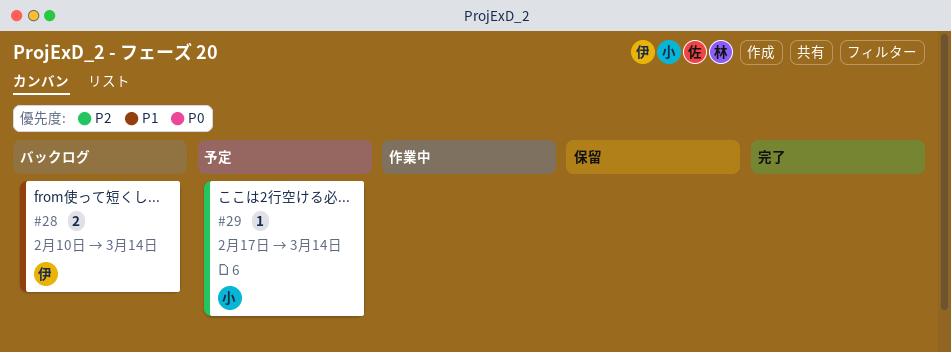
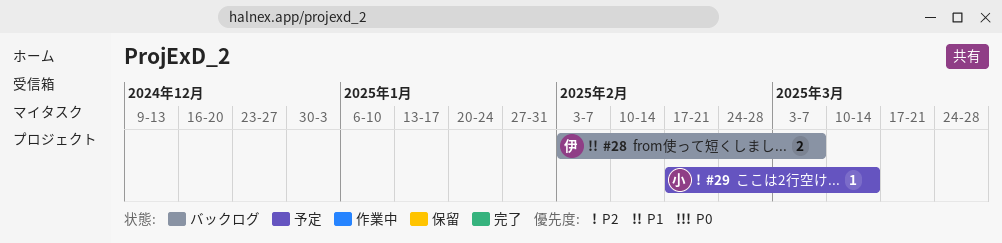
#28, start: Feb 10 -> Feb 3
#28, due: Mar 14 -> Mar 7

